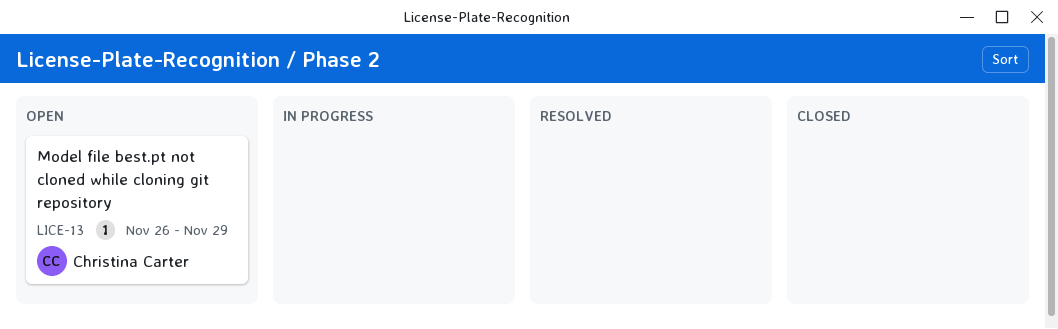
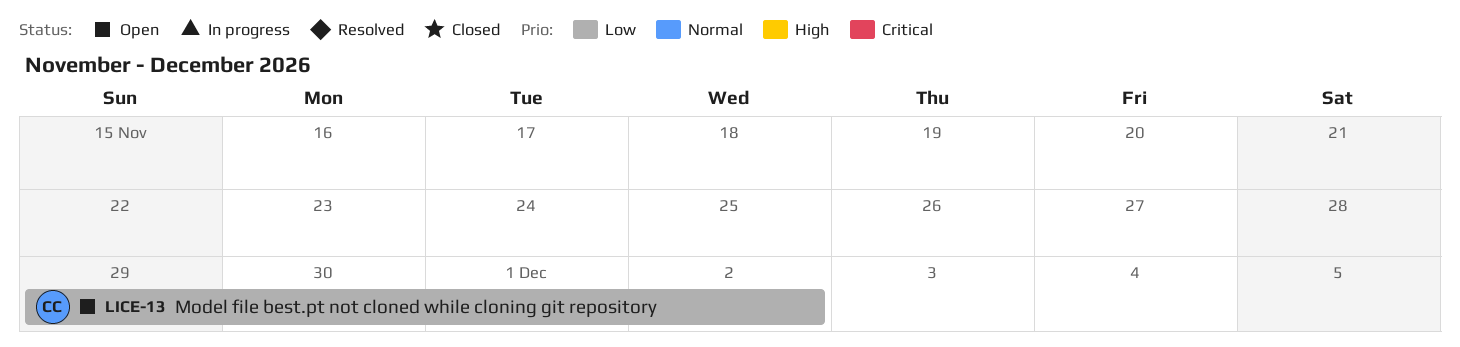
LICE-13, start: Nov 26 -> Nov 29
LICE-13, due: Nov 29 -> Dec 2

